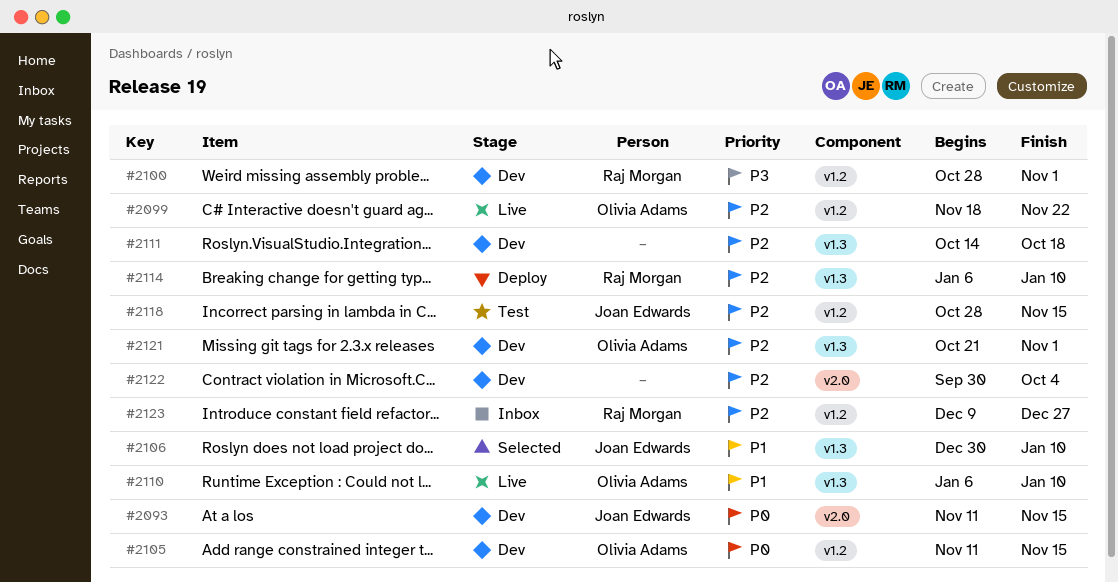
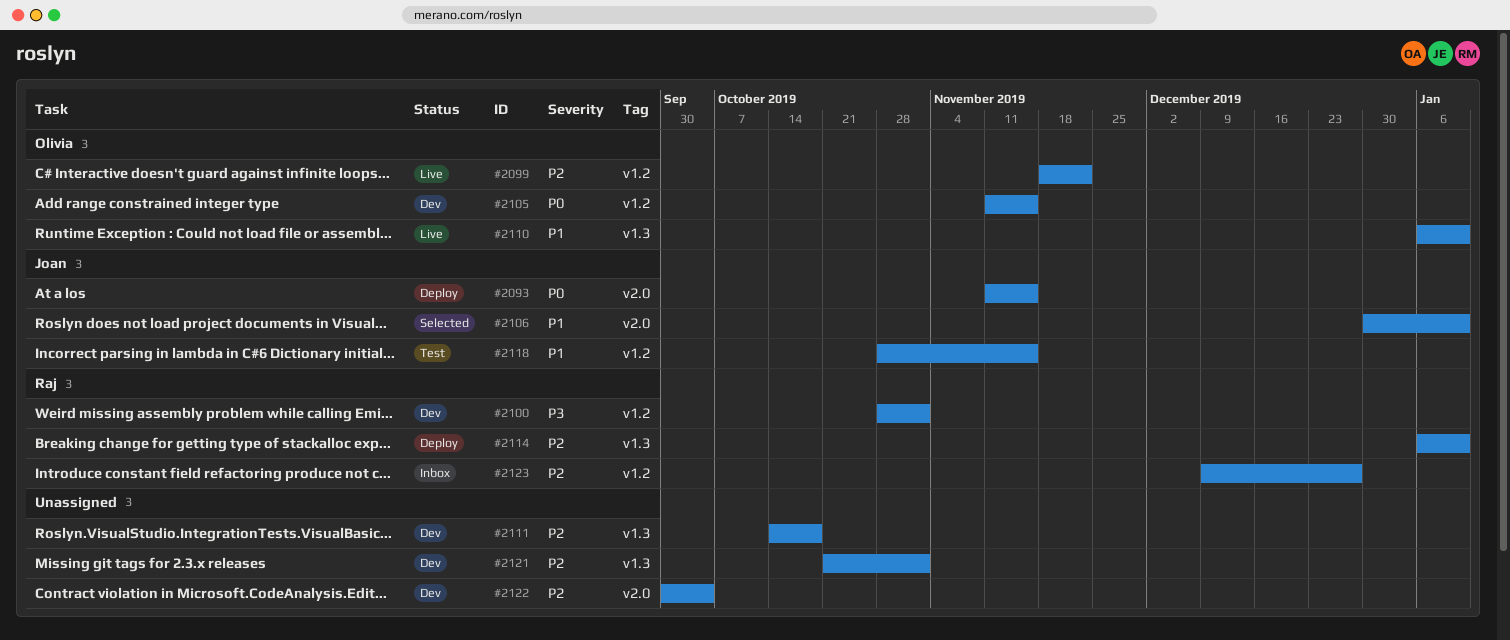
#2093, status: Dev -> Deploy
#2106, label: v1.3 -> v2.0
#2118, priority: P2 -> P1
#2121, owner: Olivia Adams -> none

